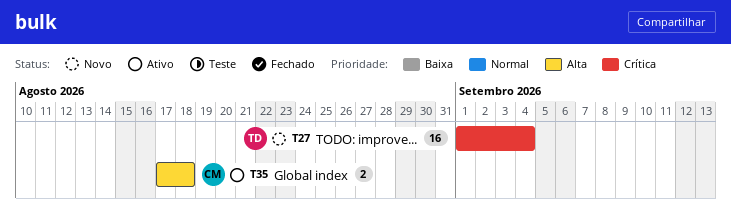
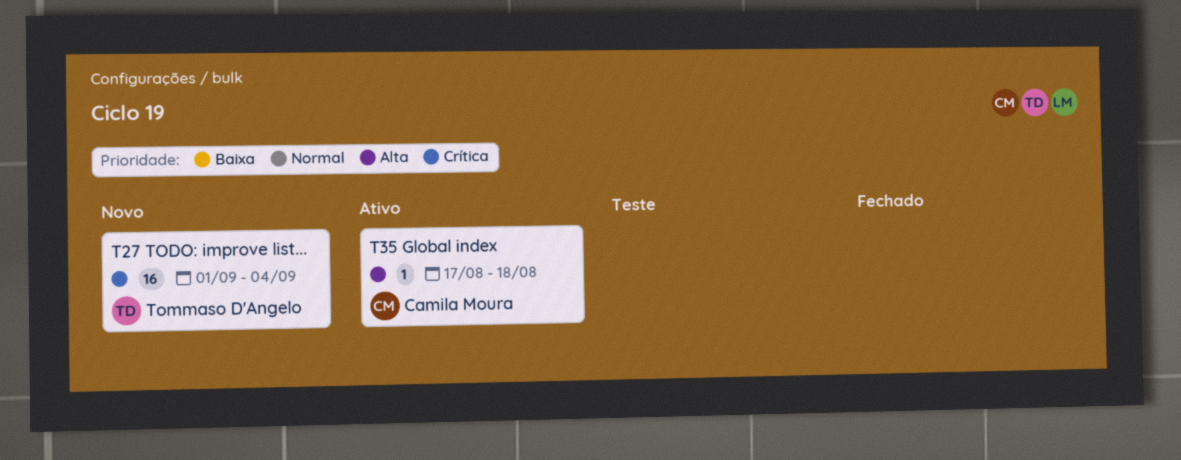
T35, estimate: 2 -> 1

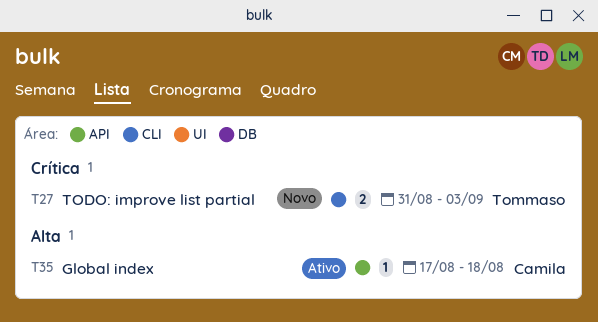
T27, estimate: 16 -> 2
T27, start: Sep 1 -> Aug 31
T27, due: Sep 4 -> Sep 3

